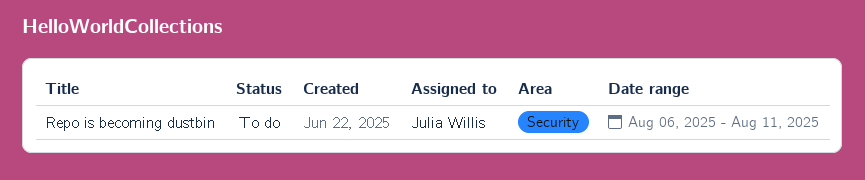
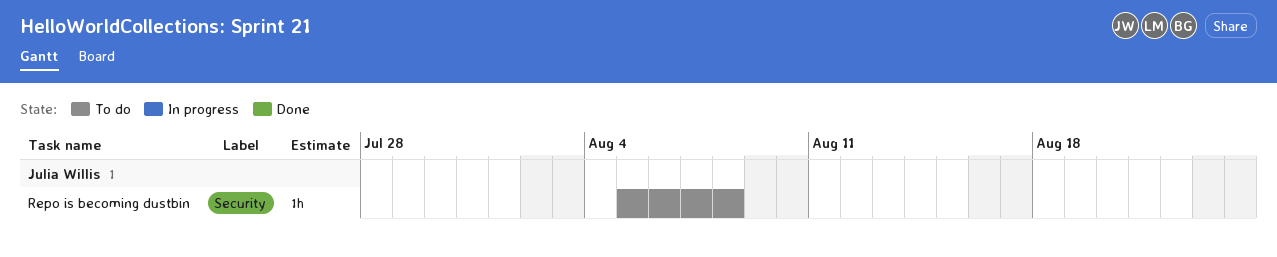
Repo is becoming dustbin, start: Aug 6 -> Aug 5
Repo is becoming dustbin, due: Aug 11 -> Aug 8

